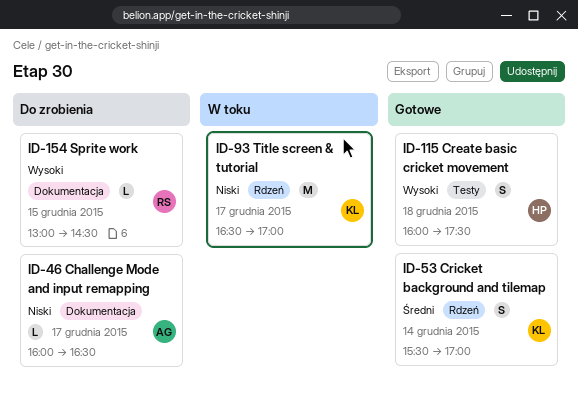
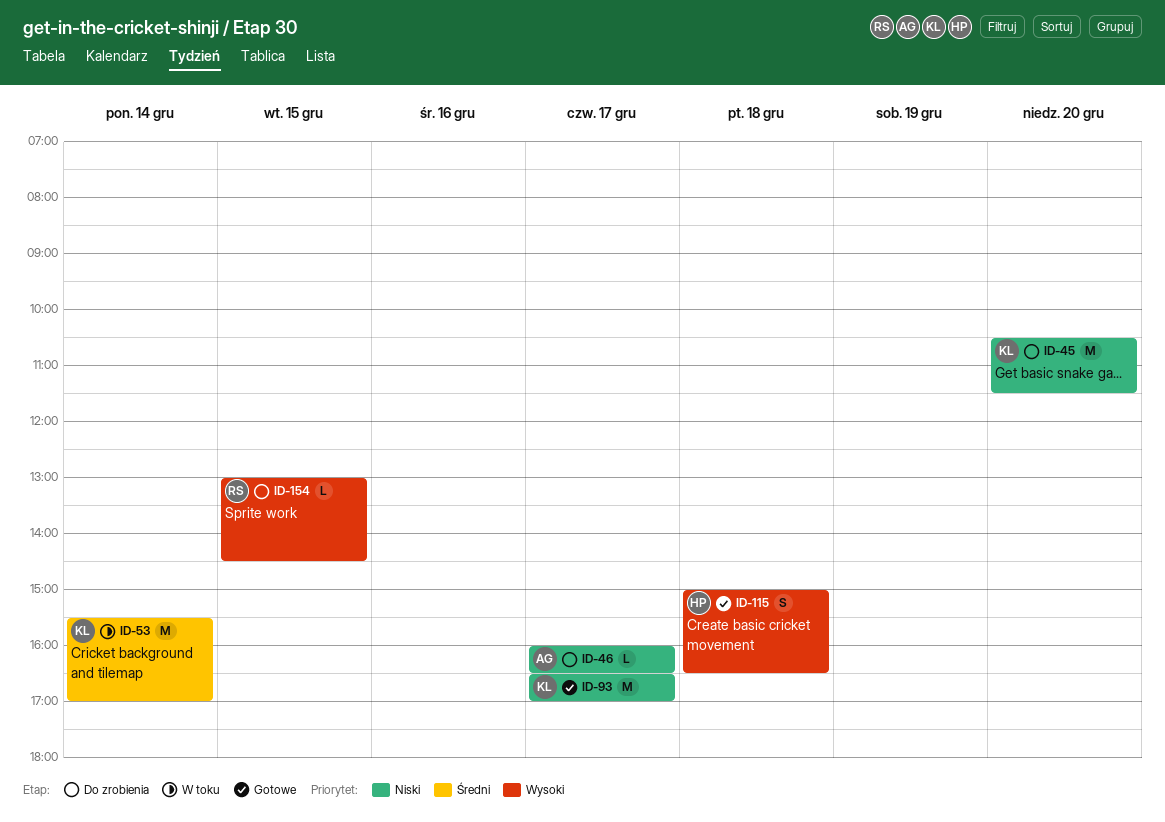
ID-45: none -> present
ID-53, status: Gotowe -> W toku
ID-53, estimate: S -> M
ID-93, status: W toku -> Gotowe
ID-115, begins: 16:00 -> 15:00
ID-115, ends: 17:30 -> 16:30

